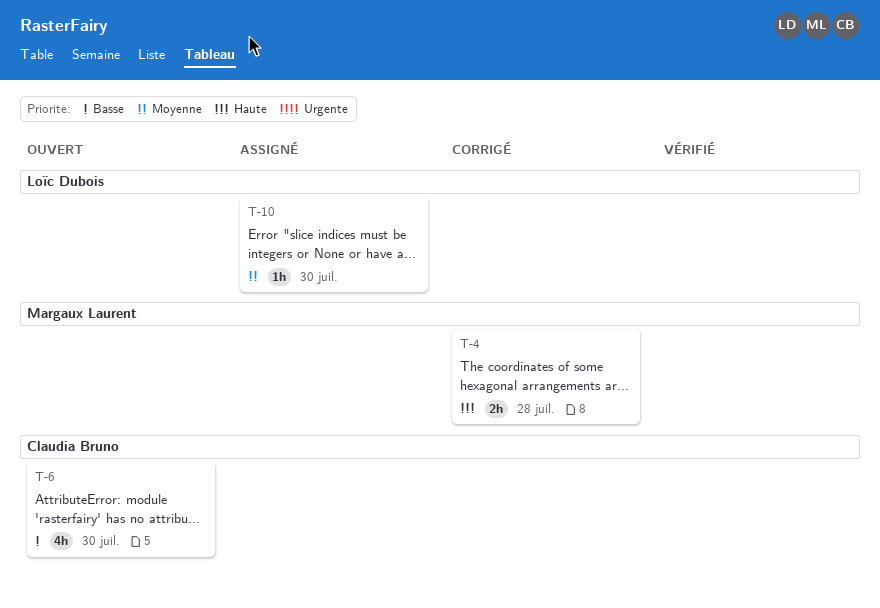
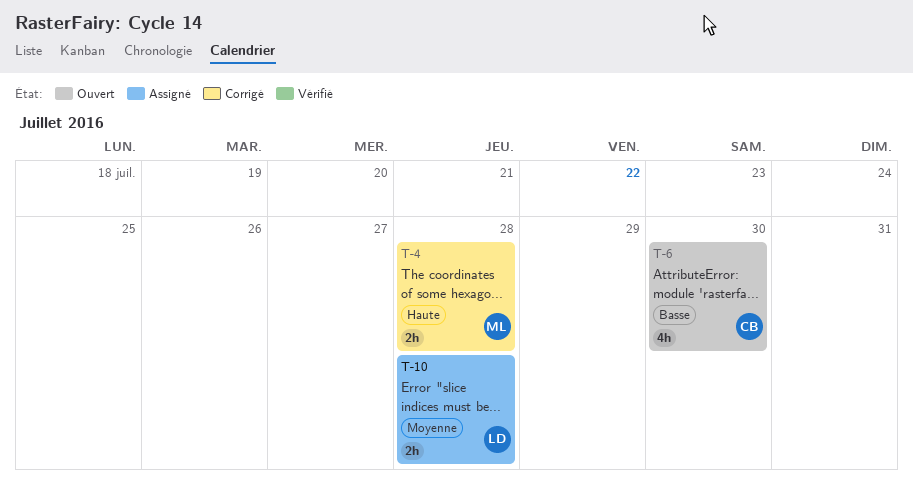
T-10, estimate: 1h -> 2h
T-10, due: Jul 30 -> Jul 28

